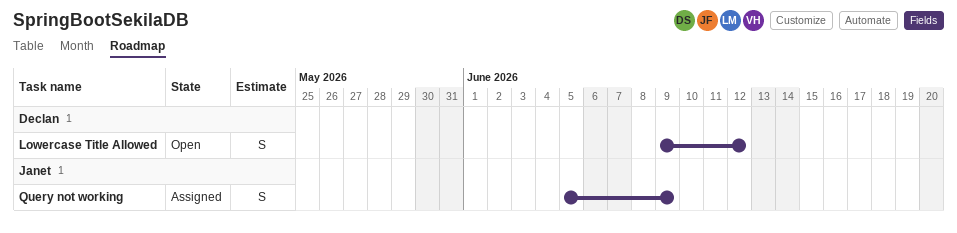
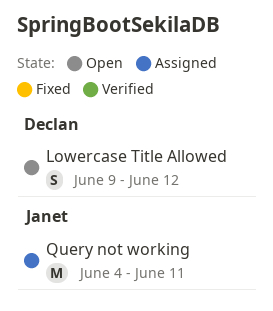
Query not working, estimate: S -> M
Query not working, start: Jun 5 -> Jun 4
Query not working, due: Jun 9 -> Jun 11

